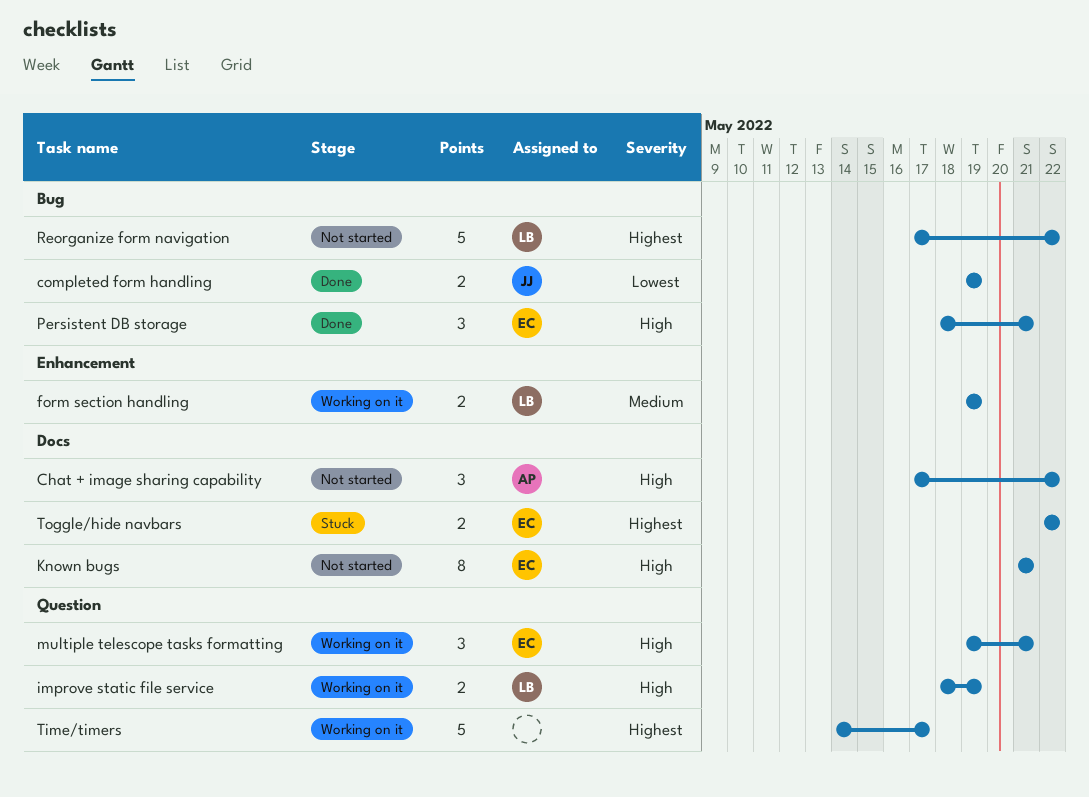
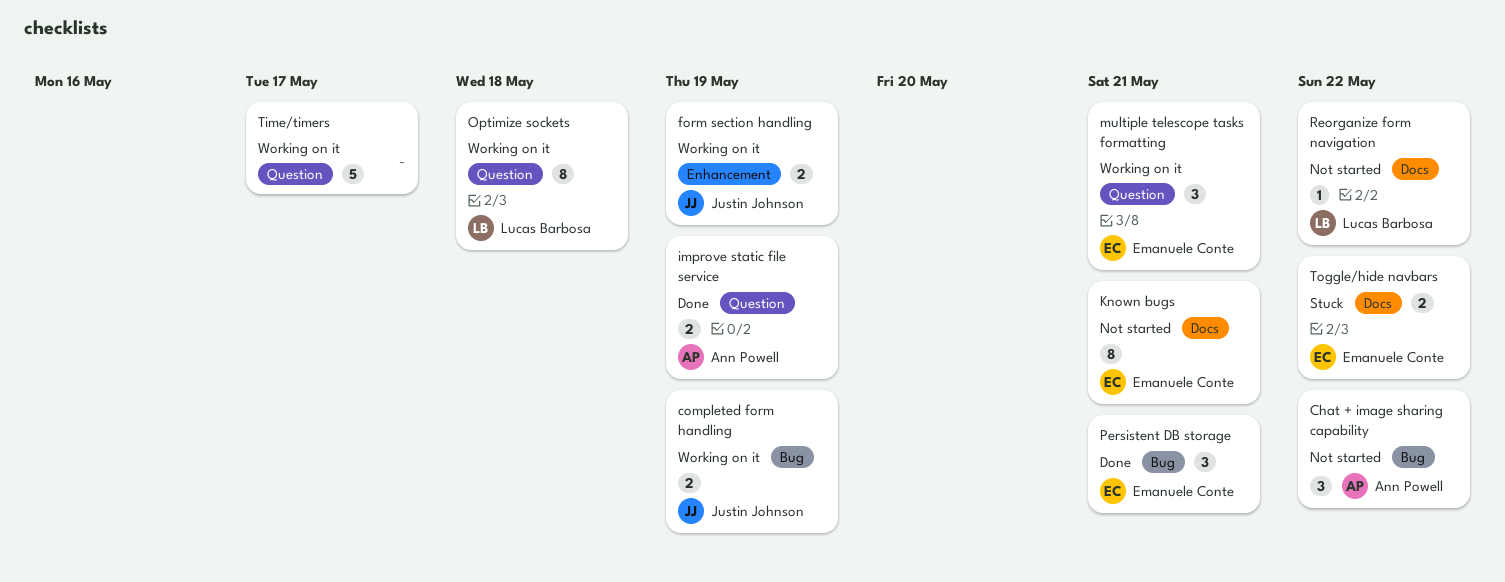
Chat + image sharing capability, label: Docs -> Bug
completed form handling, status: Done -> Working on it
form section handling, owner: Lucas Barbosa -> Justin Johnson
improve static file service, status: Working on it -> Done
improve static file service, owner: Lucas Barbosa -> Ann Powell
Optimize sockets: none -> present
Reorganize form navigation, label: Bug -> Docs
Reorganize form navigation, estimate: 5 -> 1

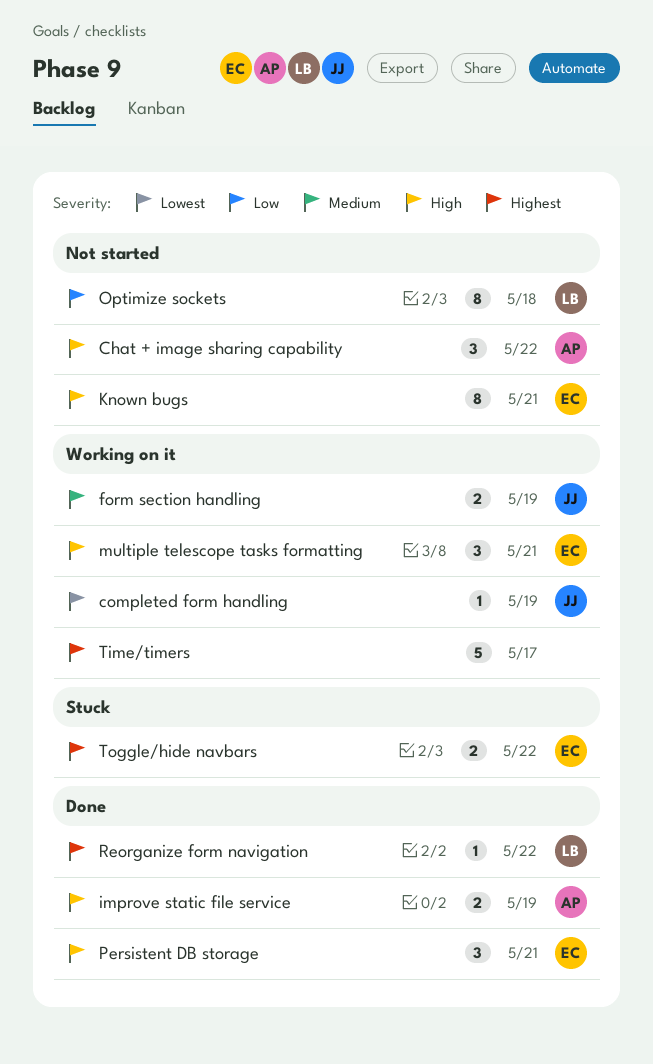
completed form handling, estimate: 2 -> 1
Optimize sockets, status: Working on it -> Not started
Reorganize form navigation, status: Not started -> Done

